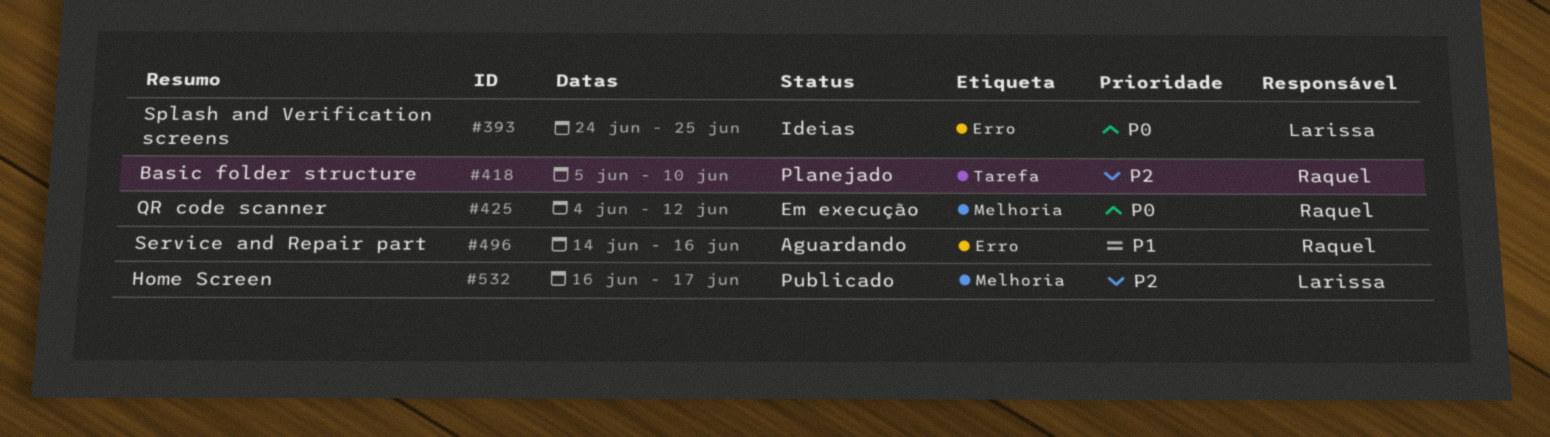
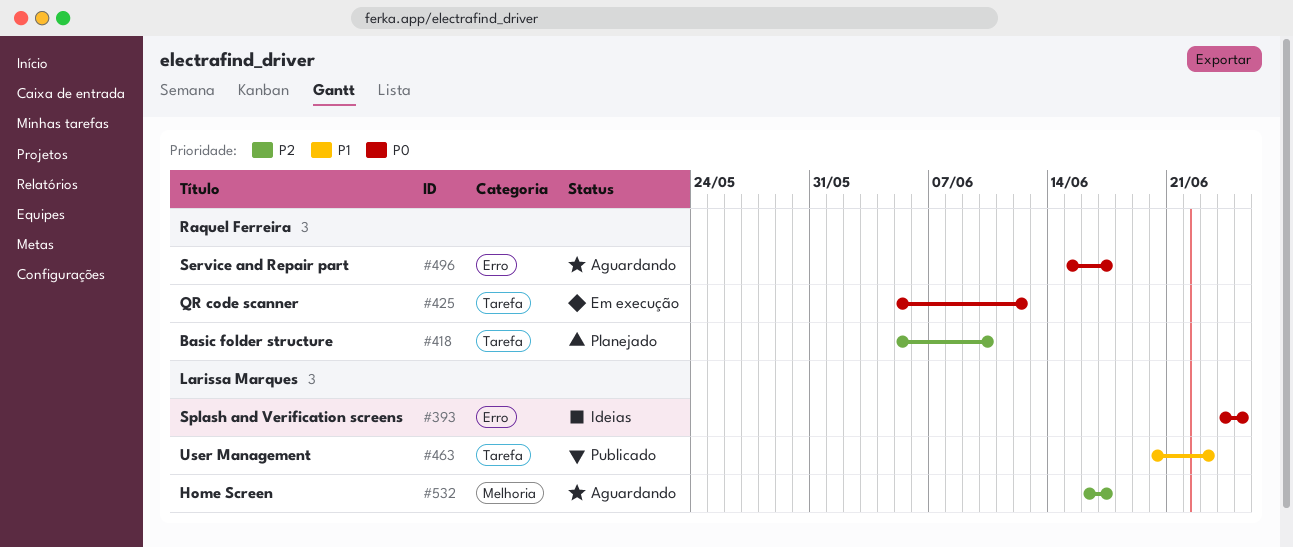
#425, label: Melhoria -> Tarefa
#425, start: Jun 4 -> Jun 5
#463: none -> present
#496, priority: P1 -> P0
#496, start: Jun 14 -> Jun 15
#496, due: Jun 16 -> Jun 17
#532, status: Publicado -> Aguardando

